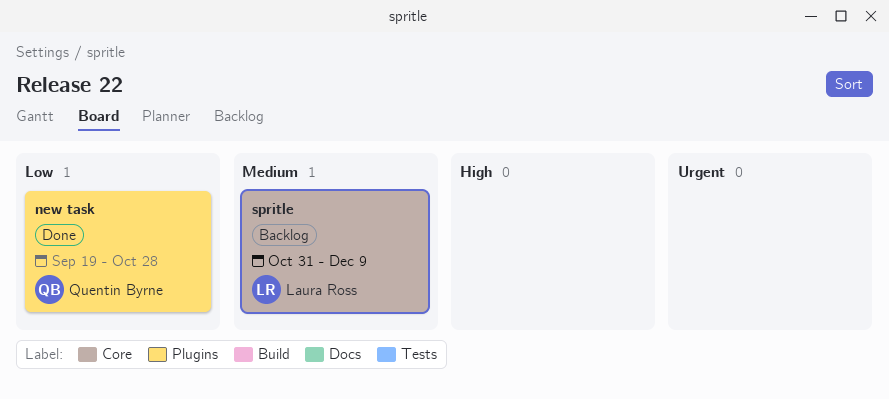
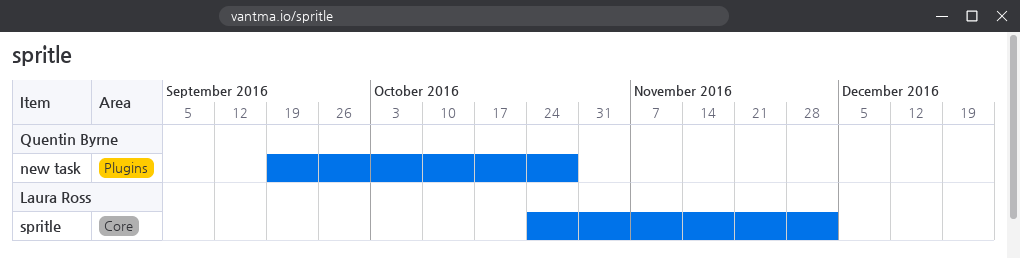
spritle, start: Oct 31 -> Oct 24
spritle, due: Dec 9 -> Dec 2

